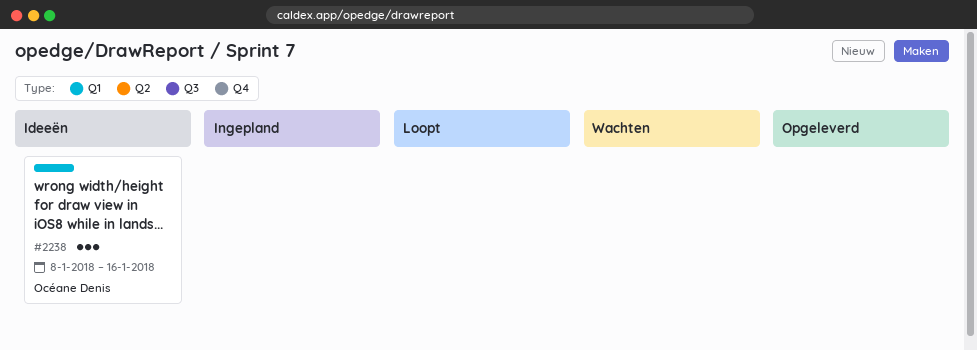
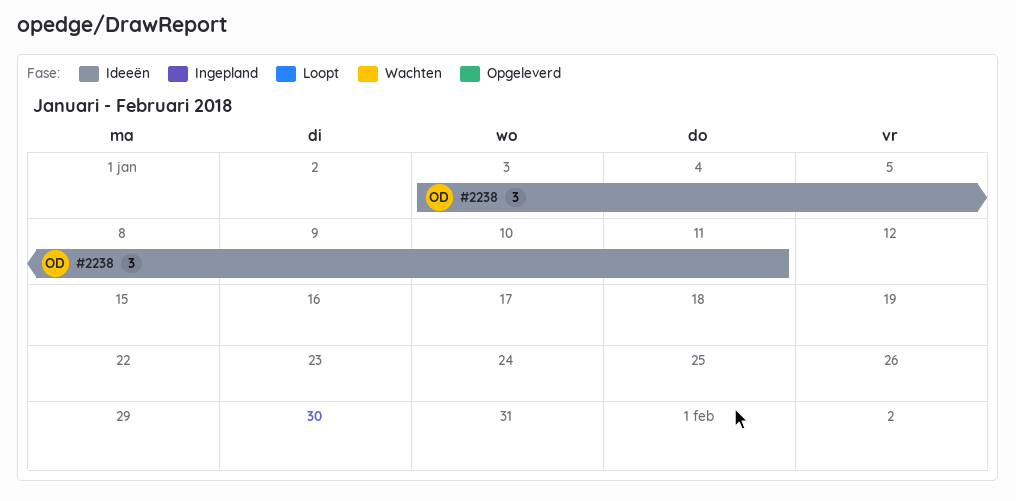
#2238, start: Jan 8 -> Jan 3
#2238, due: Jan 16 -> Jan 11

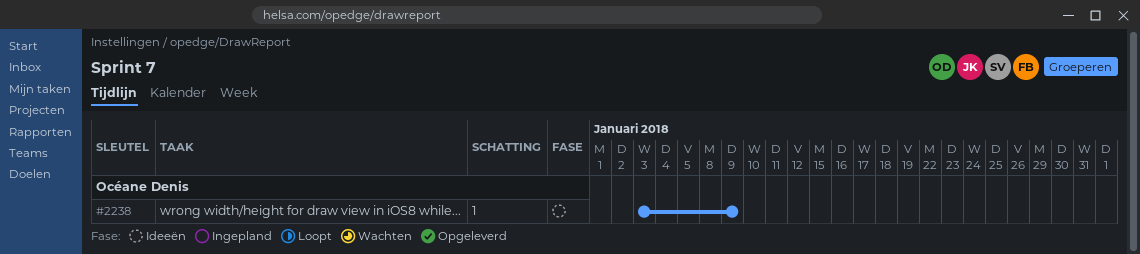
#2238, estimate: 3 -> 1
#2238, due: Jan 11 -> Jan 9

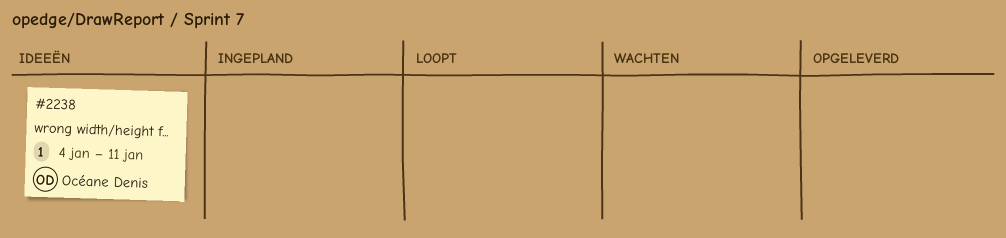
#2238, start: Jan 3 -> Jan 4
#2238, due: Jan 9 -> Jan 11

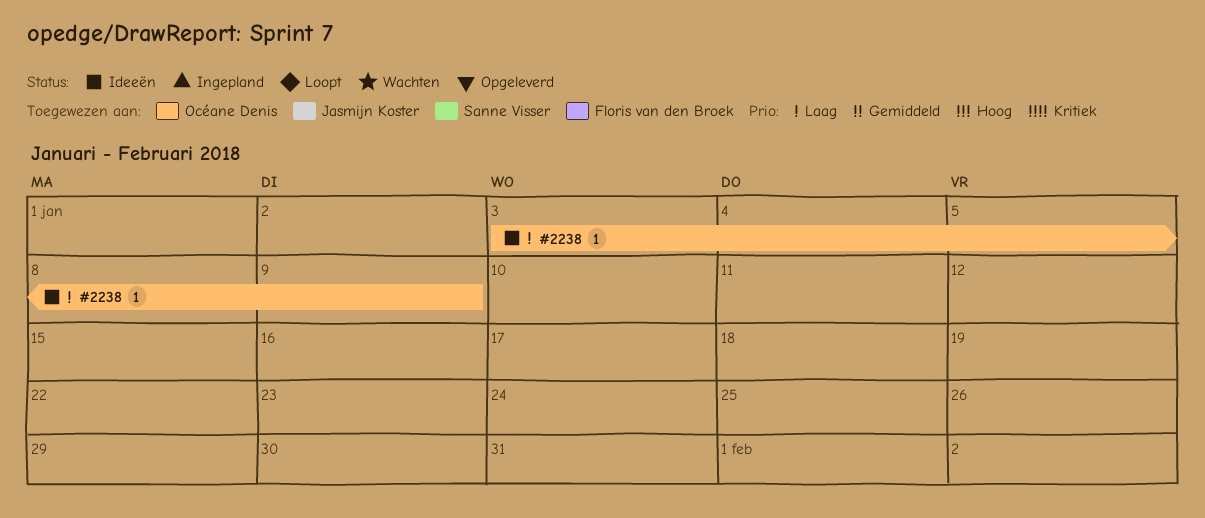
#2238, start: Jan 4 -> Jan 3
#2238, due: Jan 11 -> Jan 9

